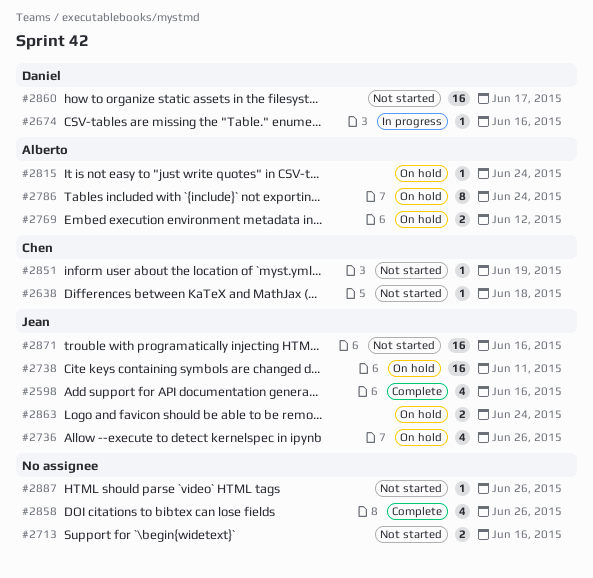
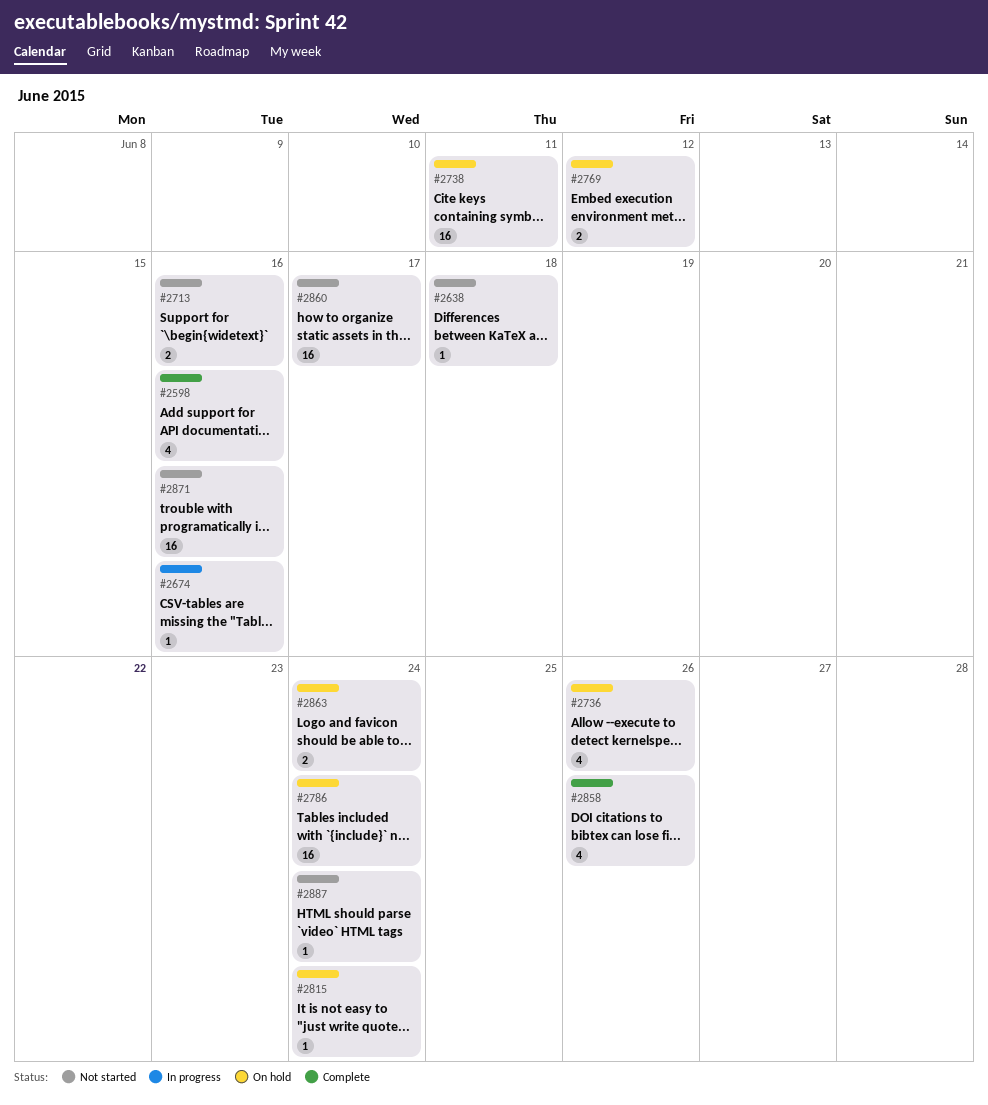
#2786, estimate: 8 -> 16
#2851: present -> none
#2887, due: Jun 26 -> Jun 24

